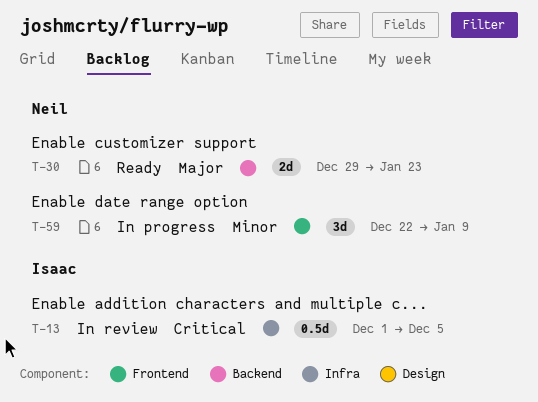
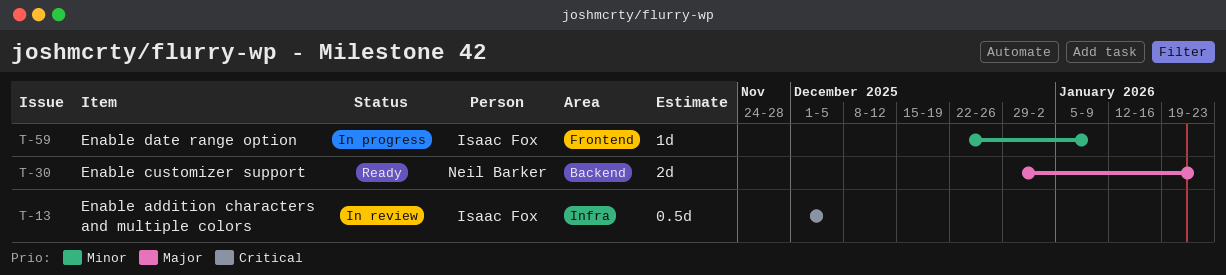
T-59, owner: Neil Barker -> Isaac Fox
T-59, estimate: 3d -> 1d

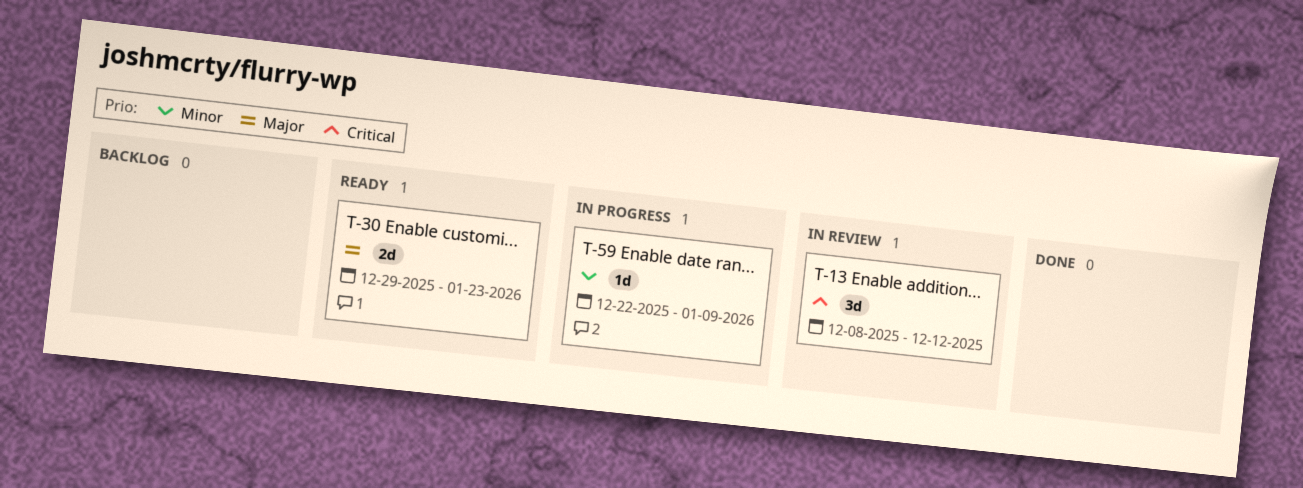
T-13, estimate: 0.5d -> 3d
T-13, start: Dec 1 -> Dec 8
T-13, due: Dec 5 -> Dec 12

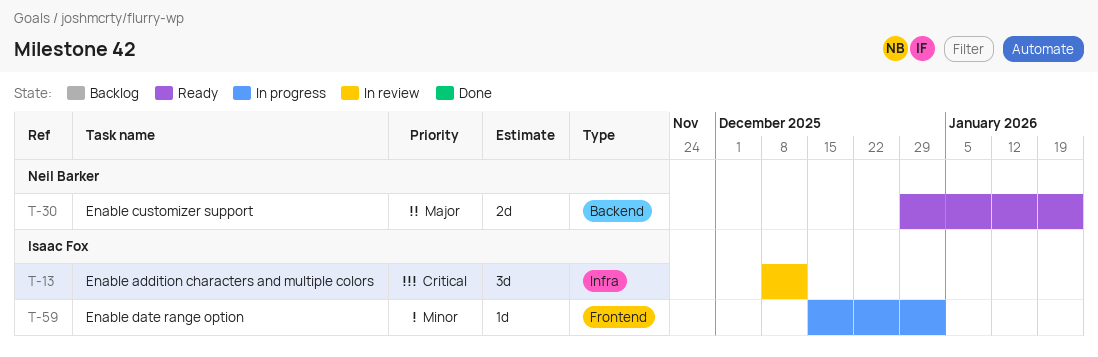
T-59, start: Dec 22 -> Dec 15
T-59, due: Jan 9 -> Jan 2

